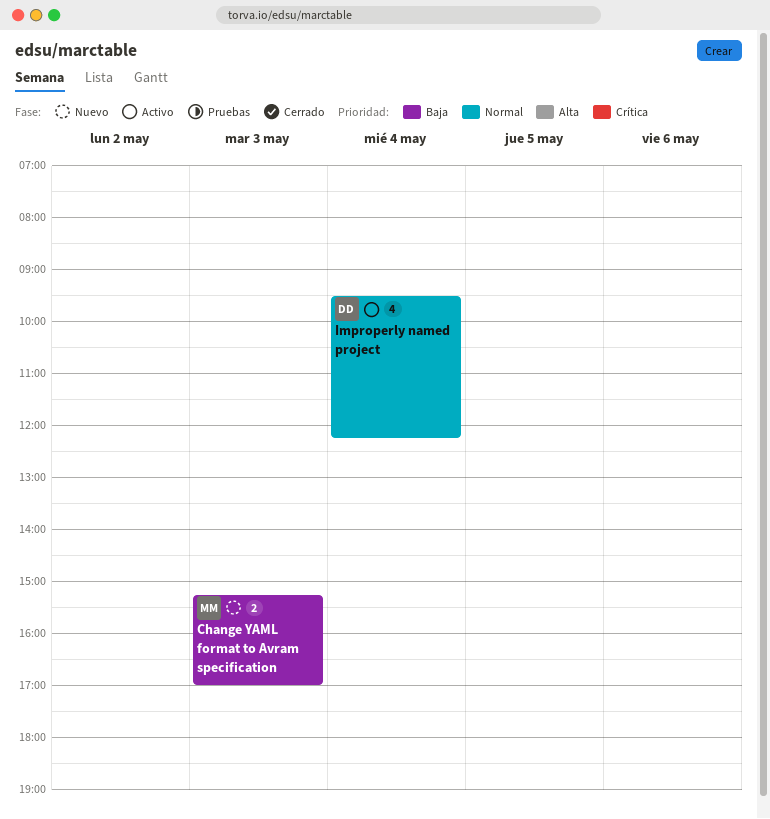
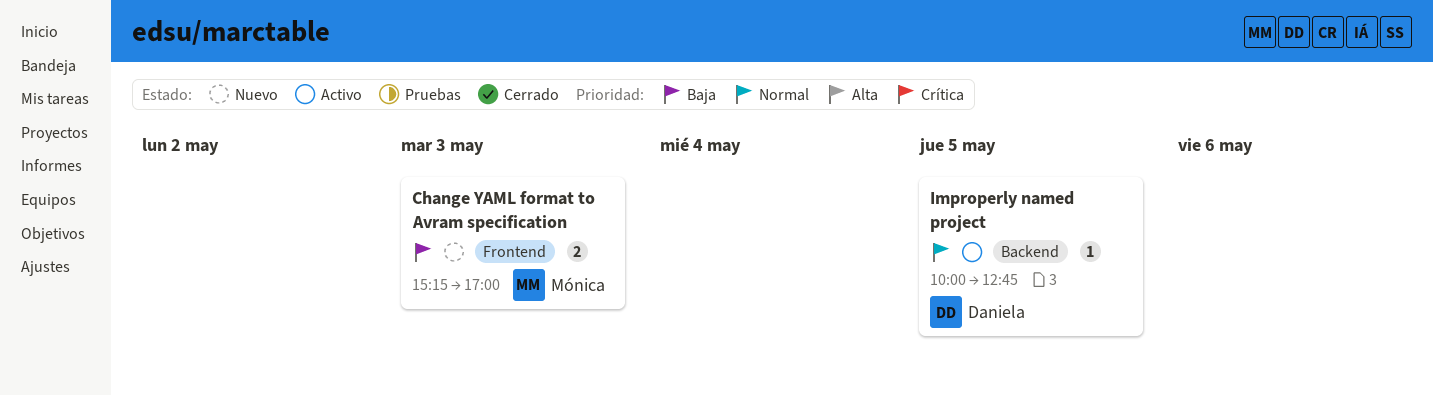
Improperly named project, estimate: 4 -> 1
Improperly named project, day: May 4 -> May 5
Improperly named project, begins: 09:30 -> 10:00
Improperly named project, ends: 12:15 -> 12:45

